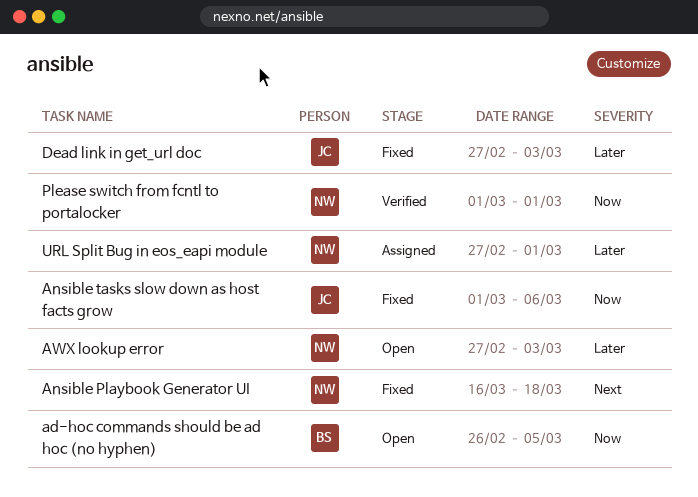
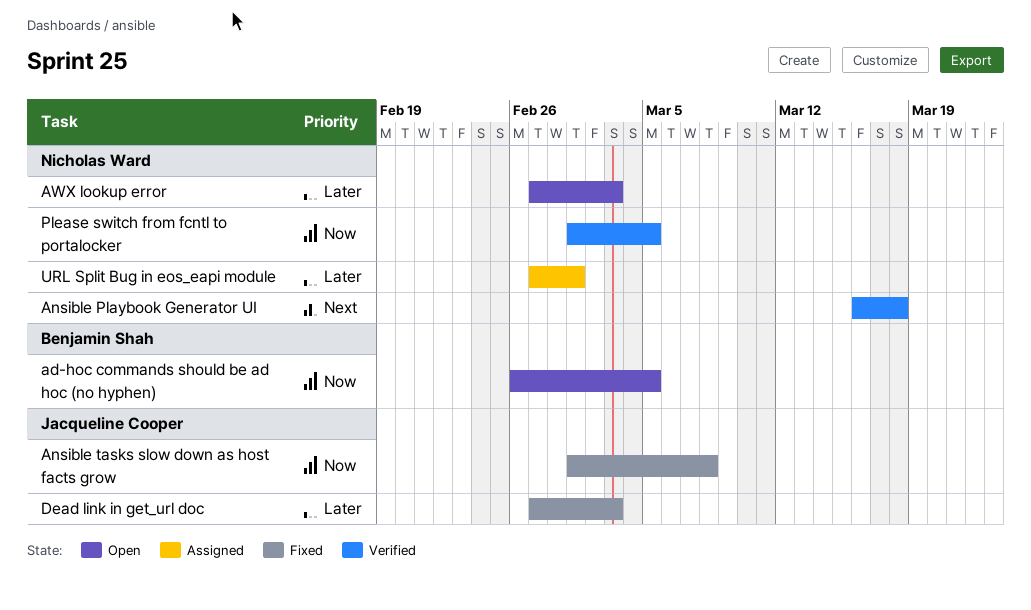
Ansible Playbook Generator UI, status: Fixed -> Verified
Ansible tasks slow down as host facts grow, due: Mar 6 -> Mar 8
Please switch from fcntl to portalocker, due: Mar 1 -> Mar 5

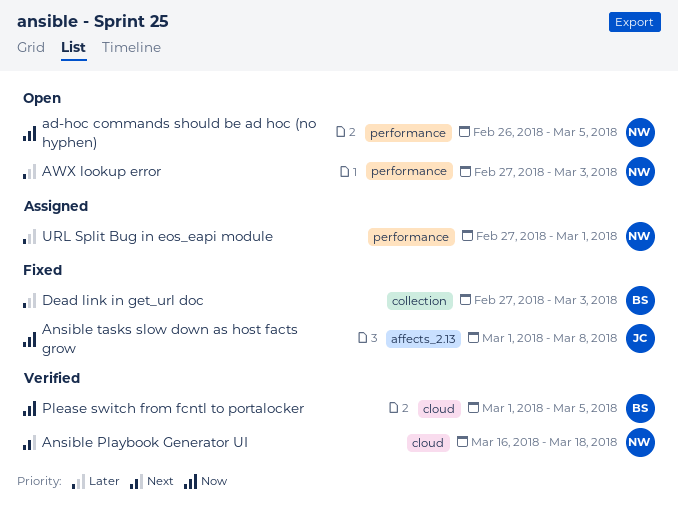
ad-hoc commands should be ad hoc (no hyphen), owner: Benjamin Shah -> Nicholas Ward
Dead link in get_url doc, owner: Jacqueline Cooper -> Benjamin Shah
Please switch from fcntl to portalocker, owner: Nicholas Ward -> Benjamin Shah

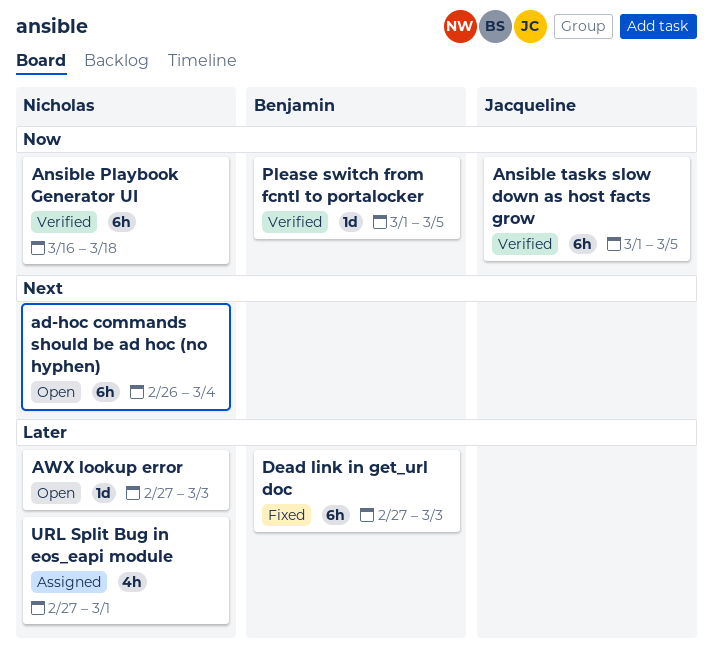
ad-hoc commands should be ad hoc (no hyphen), priority: Now -> Next
ad-hoc commands should be ad hoc (no hyphen), due: Mar 5 -> Mar 4
Ansible Playbook Generator UI, priority: Next -> Now
Ansible tasks slow down as host facts grow, status: Fixed -> Verified
Ansible tasks slow down as host facts grow, due: Mar 8 -> Mar 5

